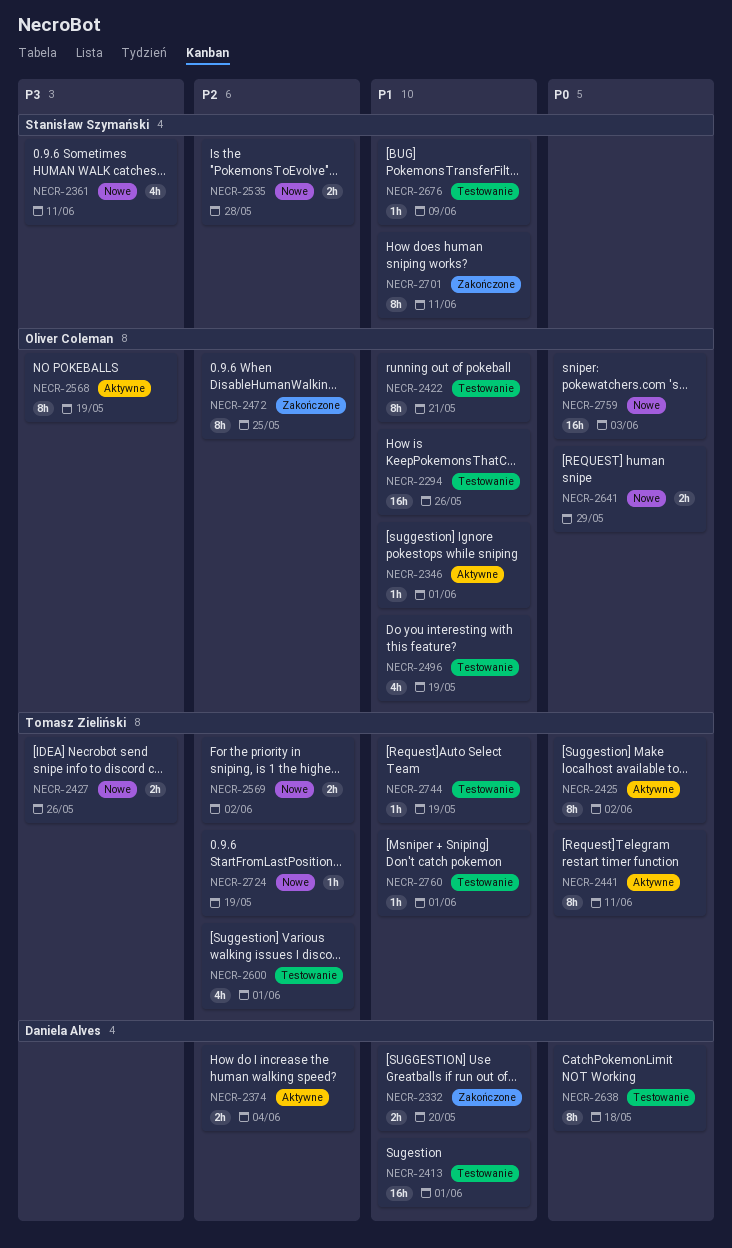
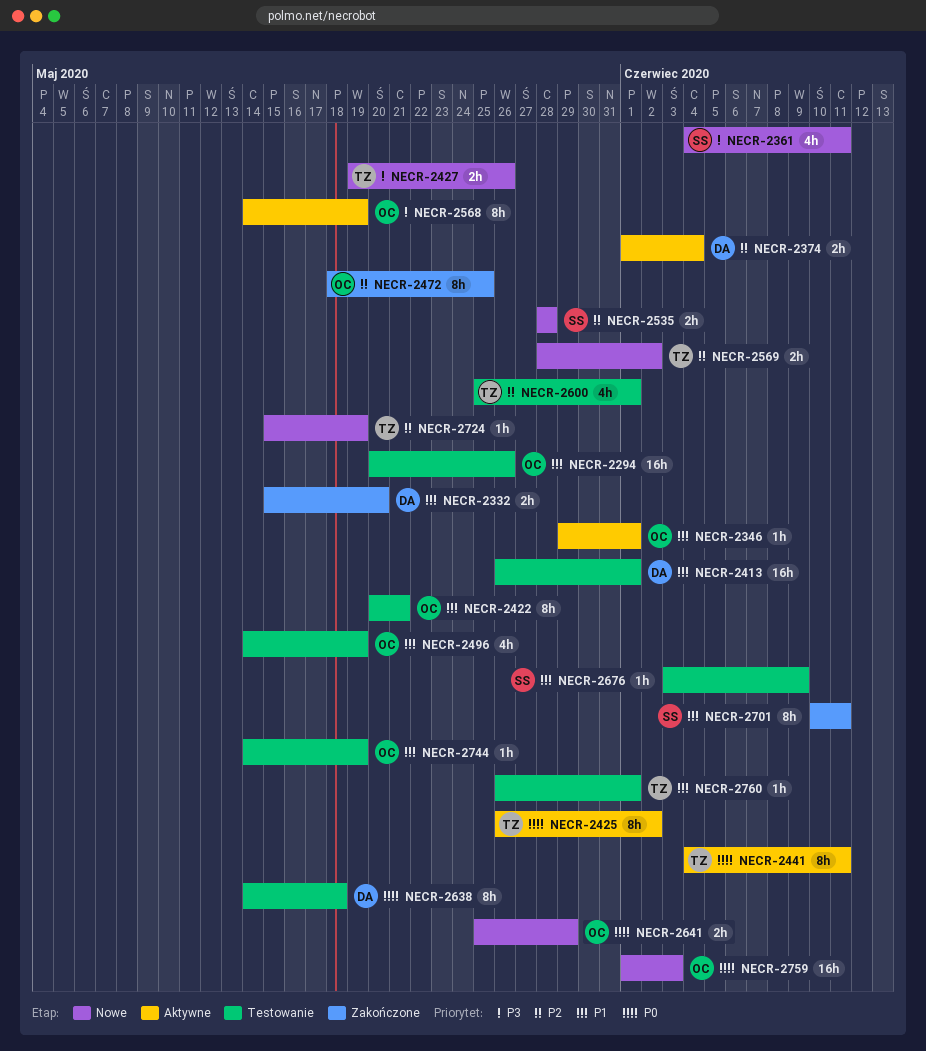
NECR-2744, owner: Tomasz Zieliński -> Oliver Coleman

